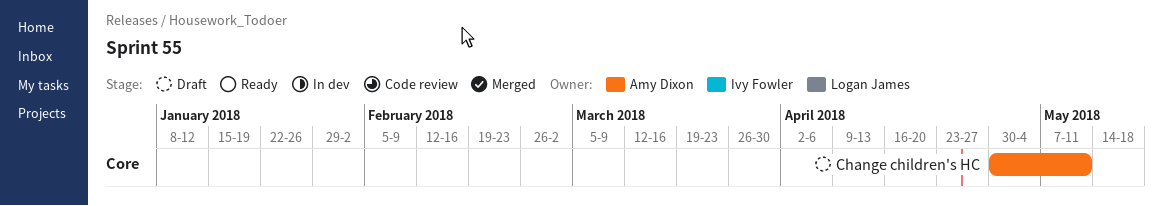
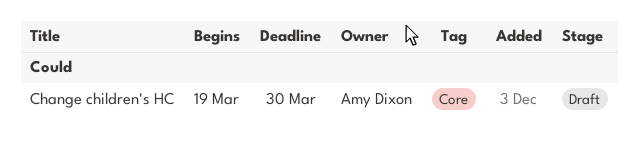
Change children's HC, start: Apr 30 -> Mar 19
Change children's HC, due: May 11 -> Mar 30

